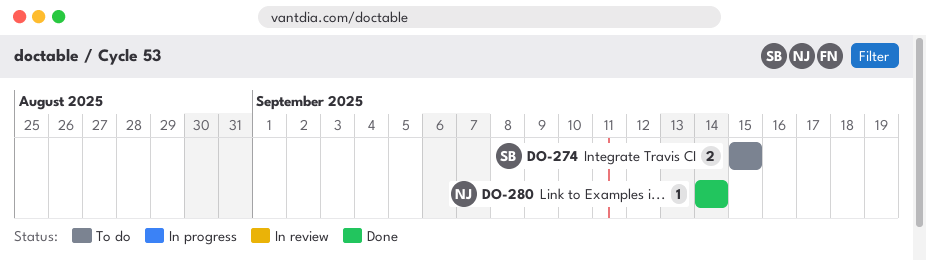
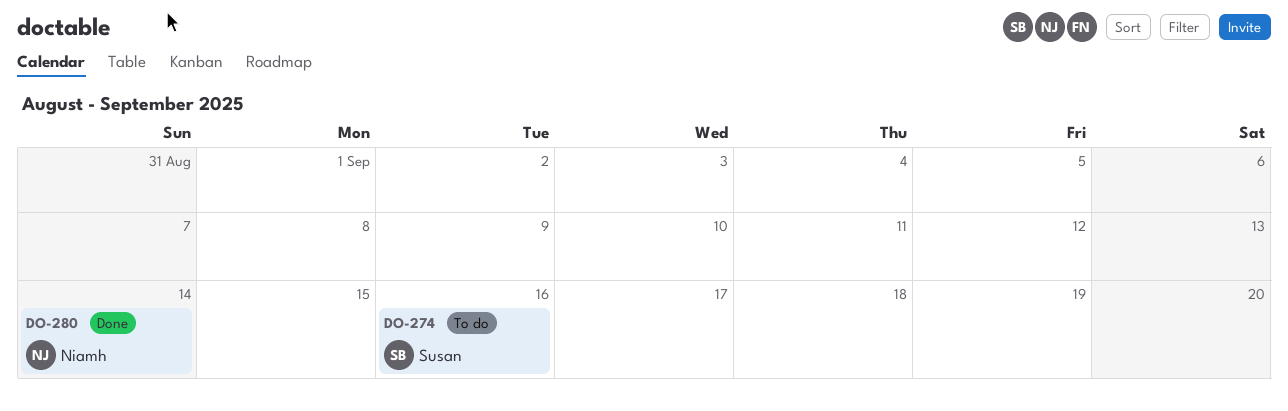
DO-274, due: Sep 15 -> Sep 16

